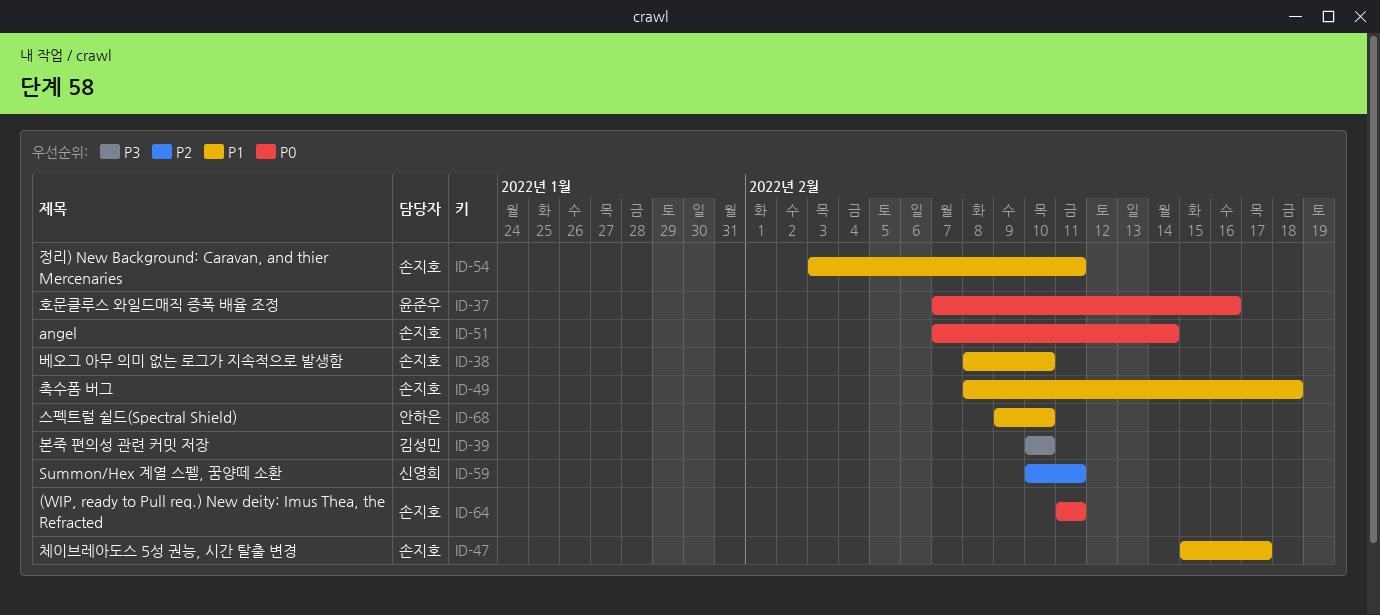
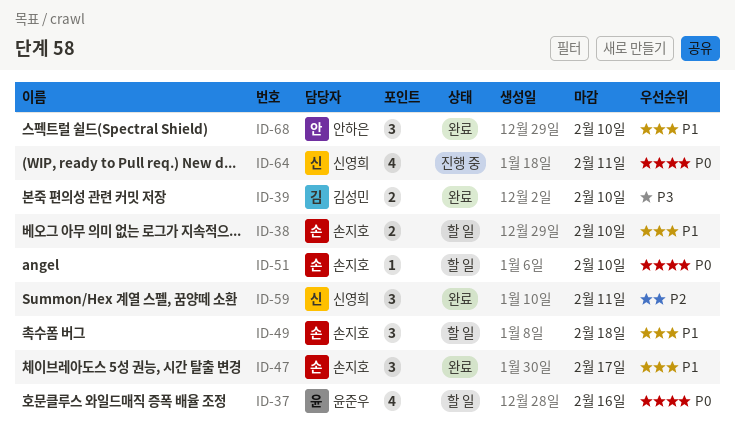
ID-51, due: Feb 14 -> Feb 10
ID-54: present -> none
ID-64, owner: 손지호 -> 신영희

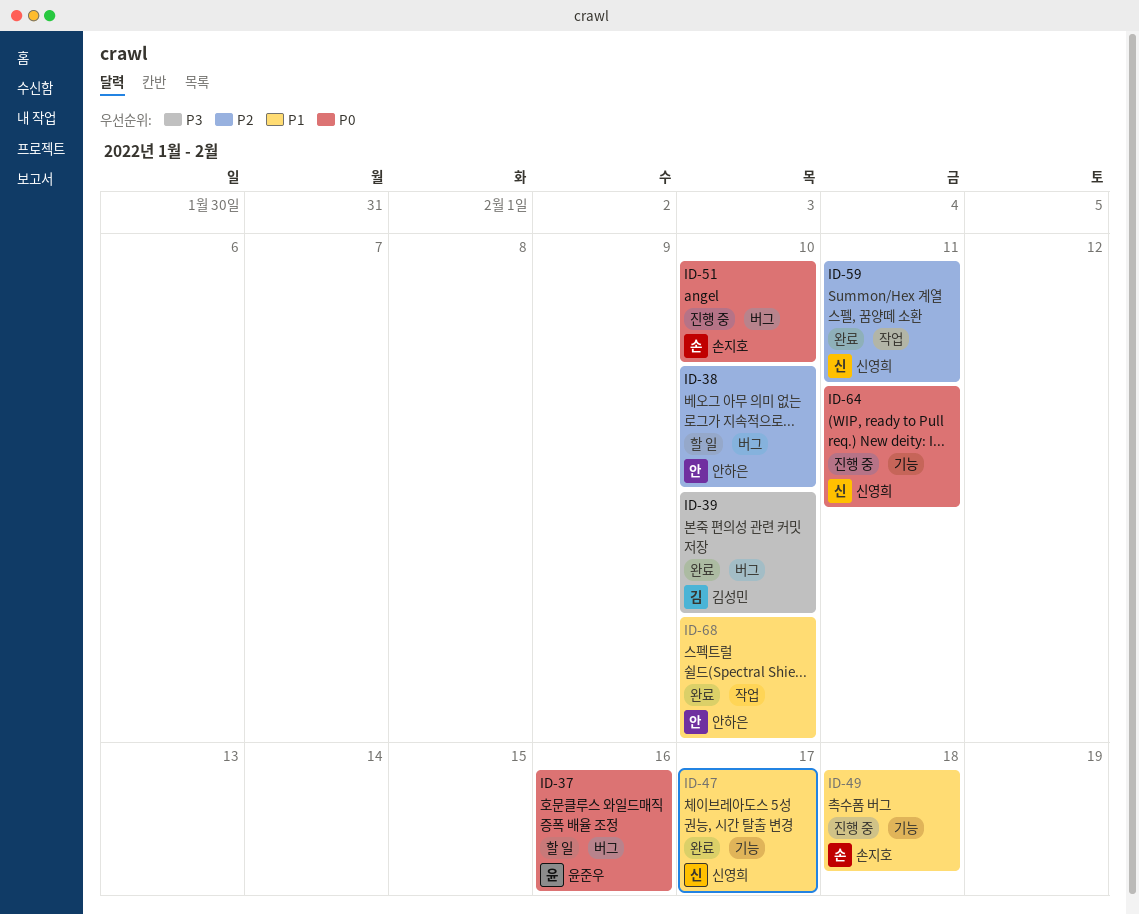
ID-38, owner: 손지호 -> 안하은
ID-38, priority: P1 -> P2
ID-47, owner: 손지호 -> 신영희
ID-49, status: 할 일 -> 진행 중
ID-51, status: 할 일 -> 진행 중

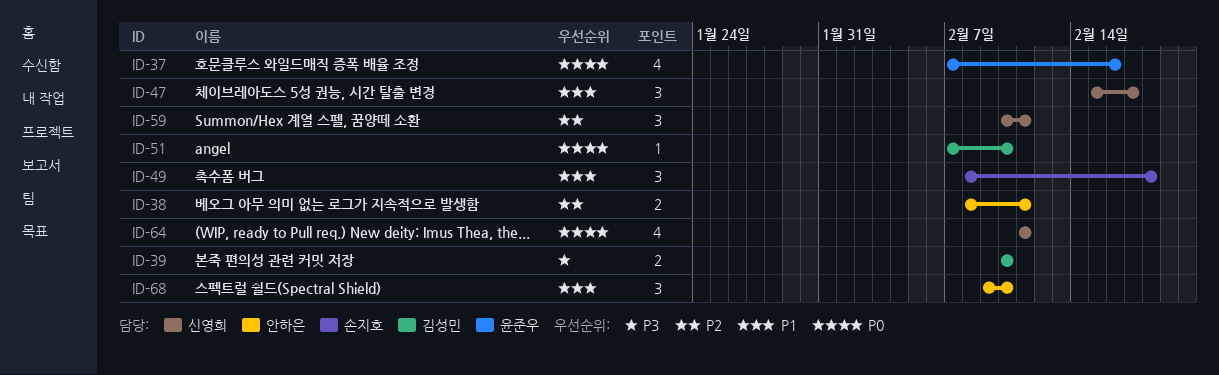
ID-38, due: Feb 10 -> Feb 11
ID-51, owner: 손지호 -> 김성민

